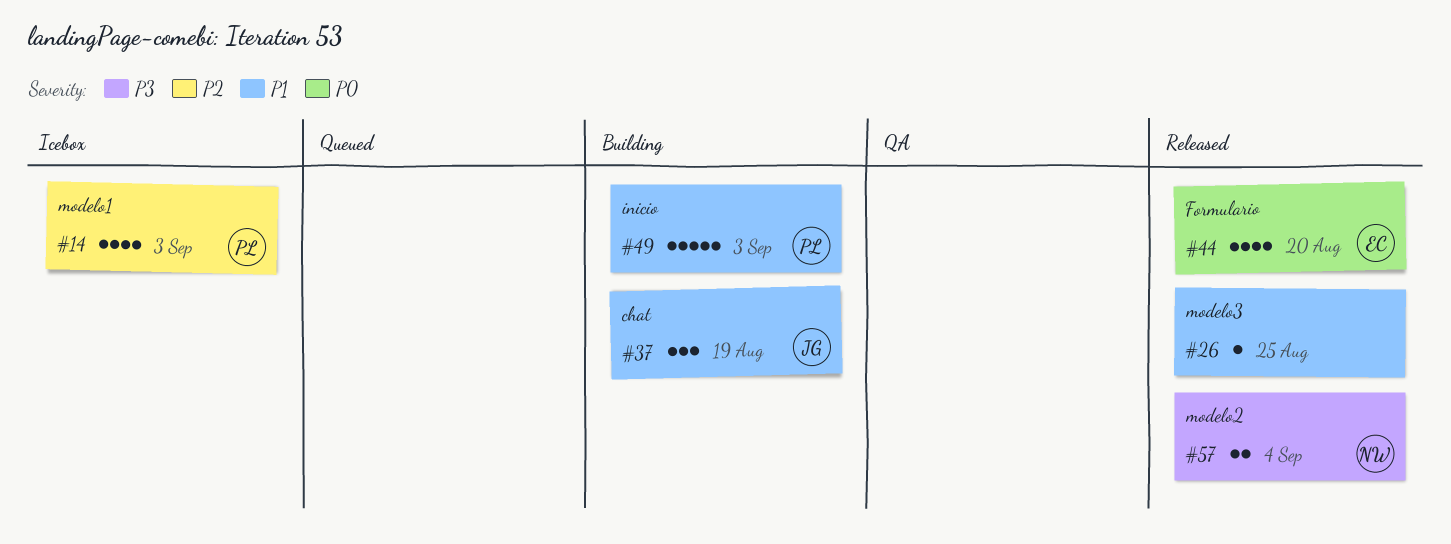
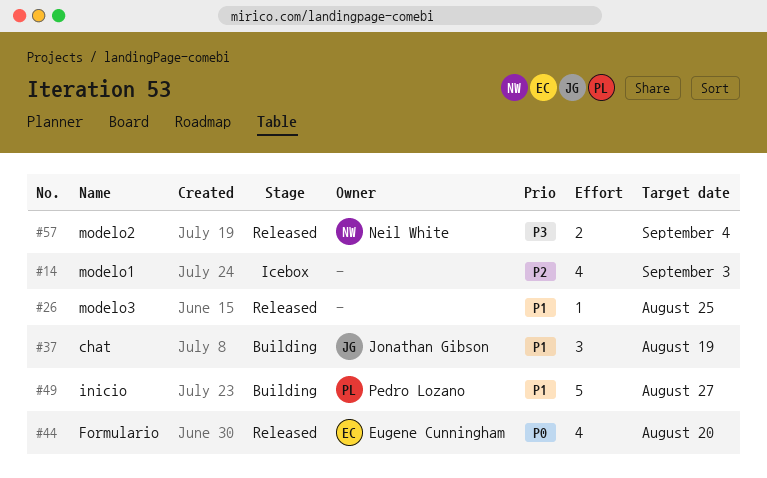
#14, owner: Pedro Lozano -> none
#49, due: Sep 3 -> Aug 27

